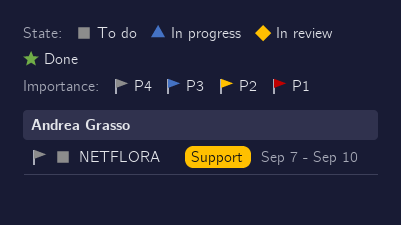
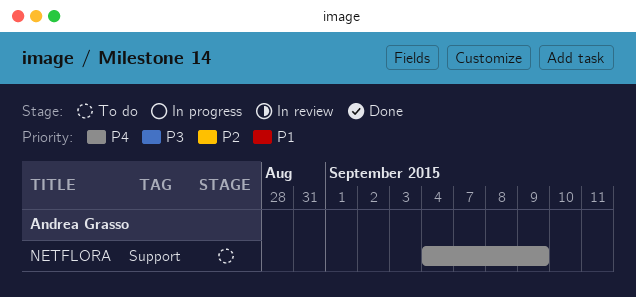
NETFLORA, start: Sep 7 -> Sep 4
NETFLORA, due: Sep 10 -> Sep 9

